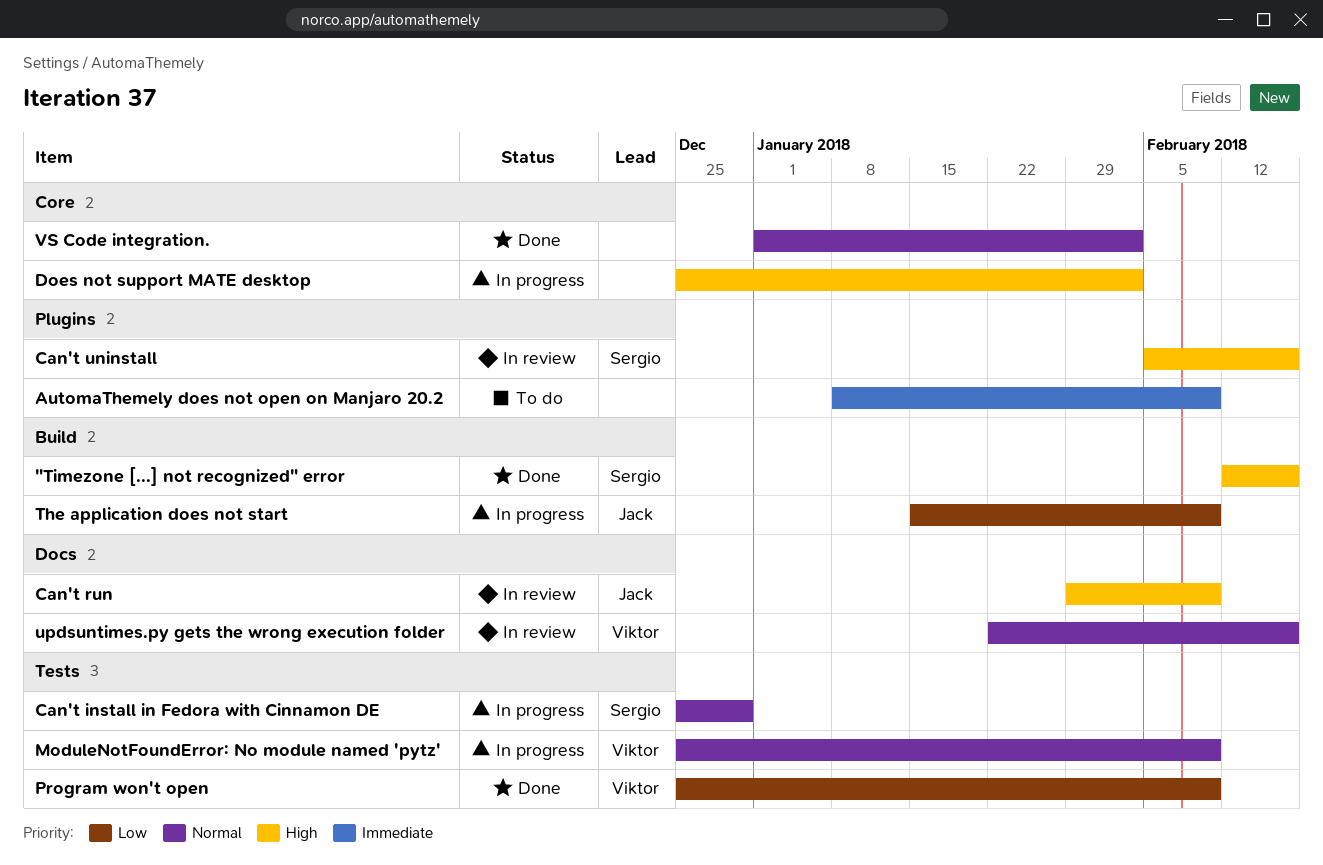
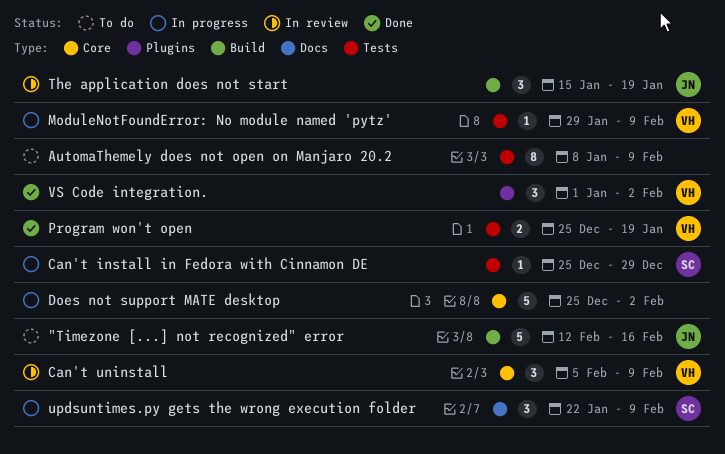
"Timezone [...] not recognized" error, status: Done -> To do
"Timezone [...] not recognized" error, owner: Sergio -> Jack
AutomaThemely does not open on Manjaro 20.2, label: Plugins -> Tests
Can't run: present -> none
Can't uninstall, owner: Sergio -> Viktor
Can't uninstall, label: Plugins -> Core
Can't uninstall, due: Feb 16 -> Feb 9
ModuleNotFoundError: No module named 'pytz', start: Dec 25 -> Jan 29
Program won't open, due: Feb 9 -> Jan 19
The application does not start, status: In progress -> In review
The application does not start, due: Feb 9 -> Jan 19
updsuntimes.py gets the wrong execution folder, status: In review -> In progress
updsuntimes.py gets the wrong execution folder, owner: Viktor -> Sergio
updsuntimes.py gets the wrong execution folder, due: Feb 16 -> Feb 9
VS Code integration., owner: none -> Viktor
VS Code integration., label: Core -> Plugins

